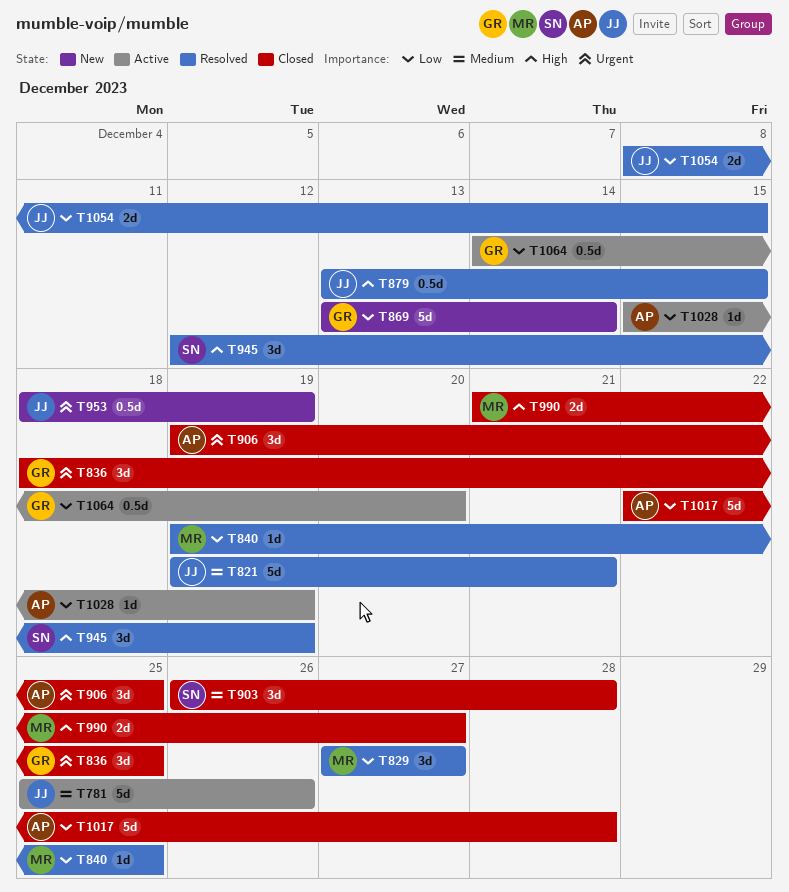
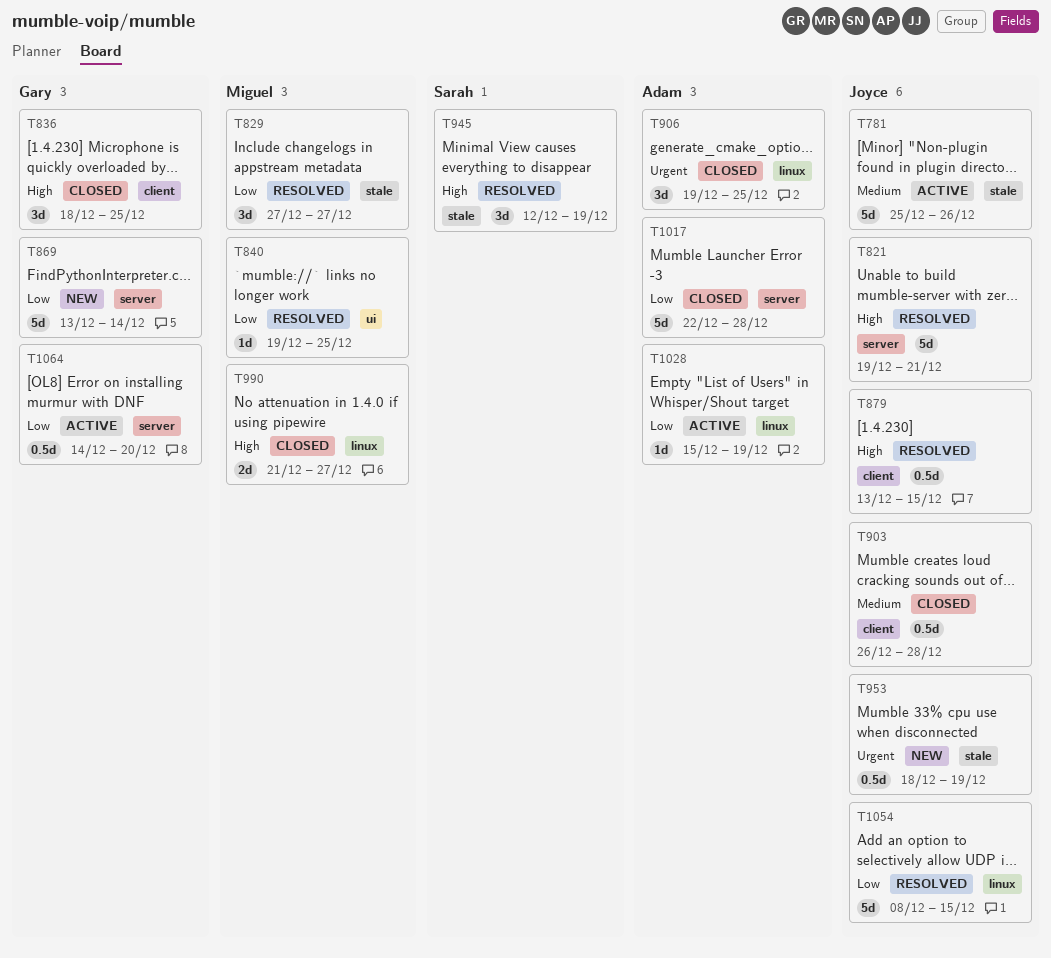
T821, priority: Medium -> High
T836, priority: Urgent -> High
T903, owner: Sarah -> Joyce
T903, estimate: 3d -> 0.5d
T1054, estimate: 2d -> 5d

